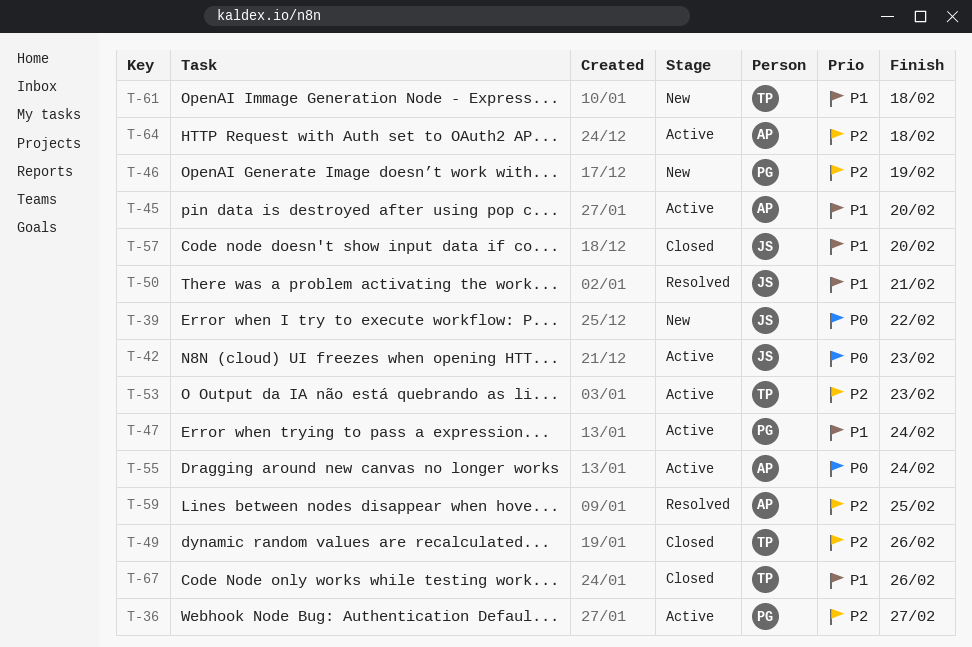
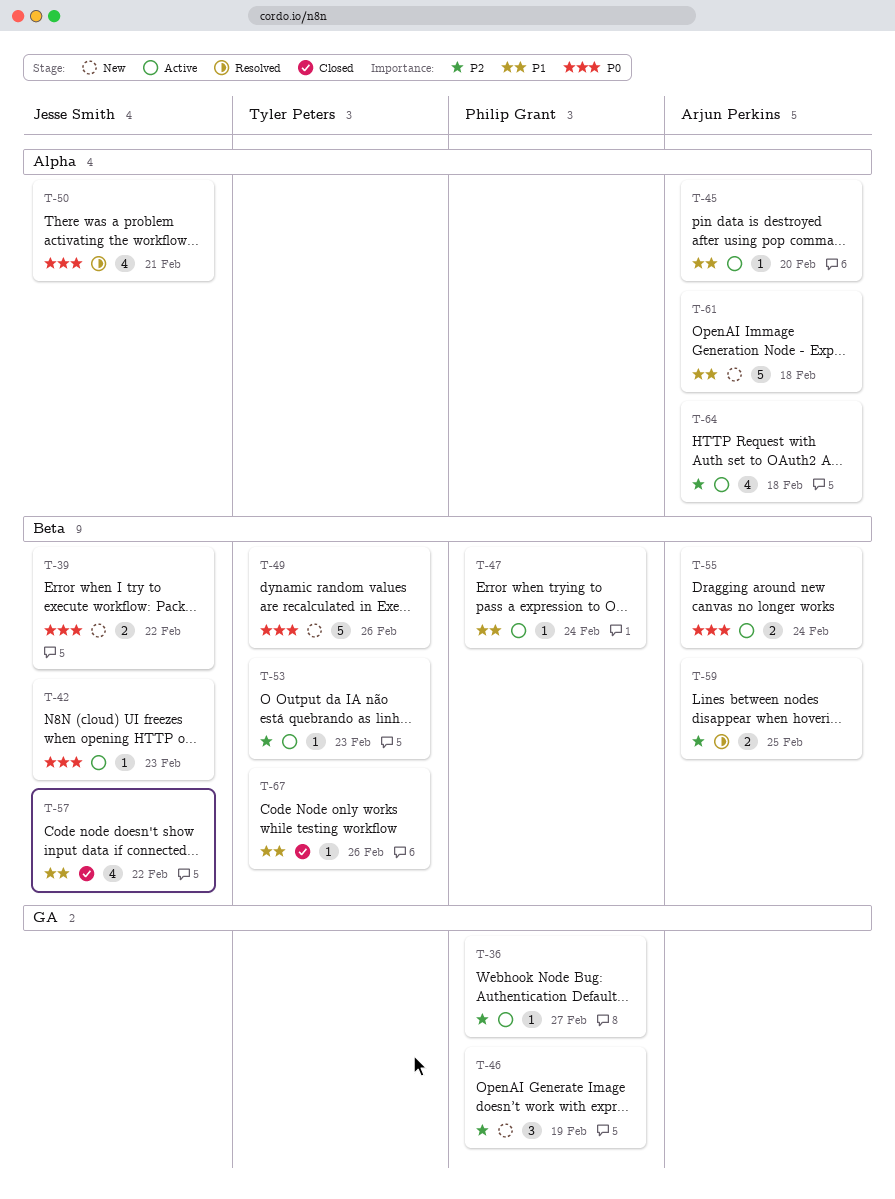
T-49, status: Closed -> New
T-49, priority: P2 -> P0
T-50, priority: P1 -> P0
T-57, due: Feb 20 -> Feb 22
T-61, owner: Tyler Peters -> Arjun Perkins

